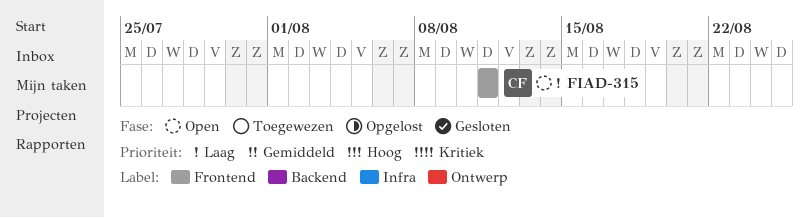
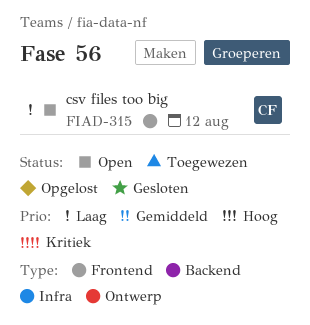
FIAD-315, due: Aug 11 -> Aug 12

